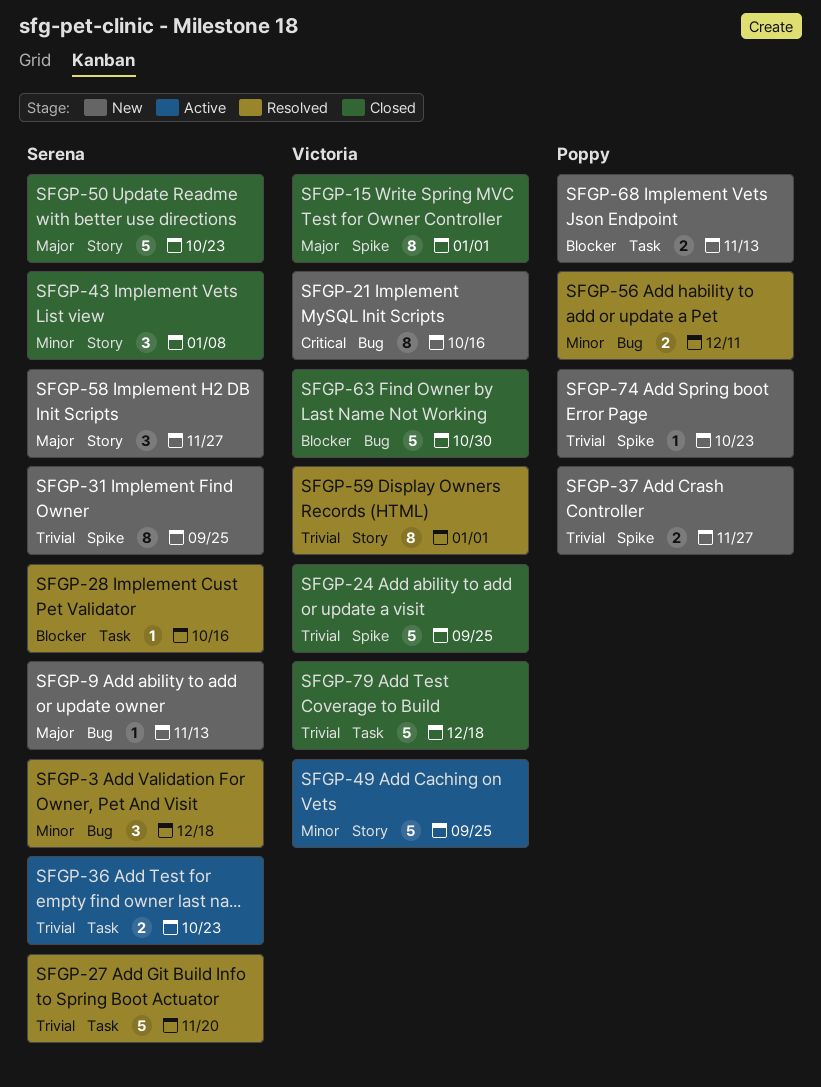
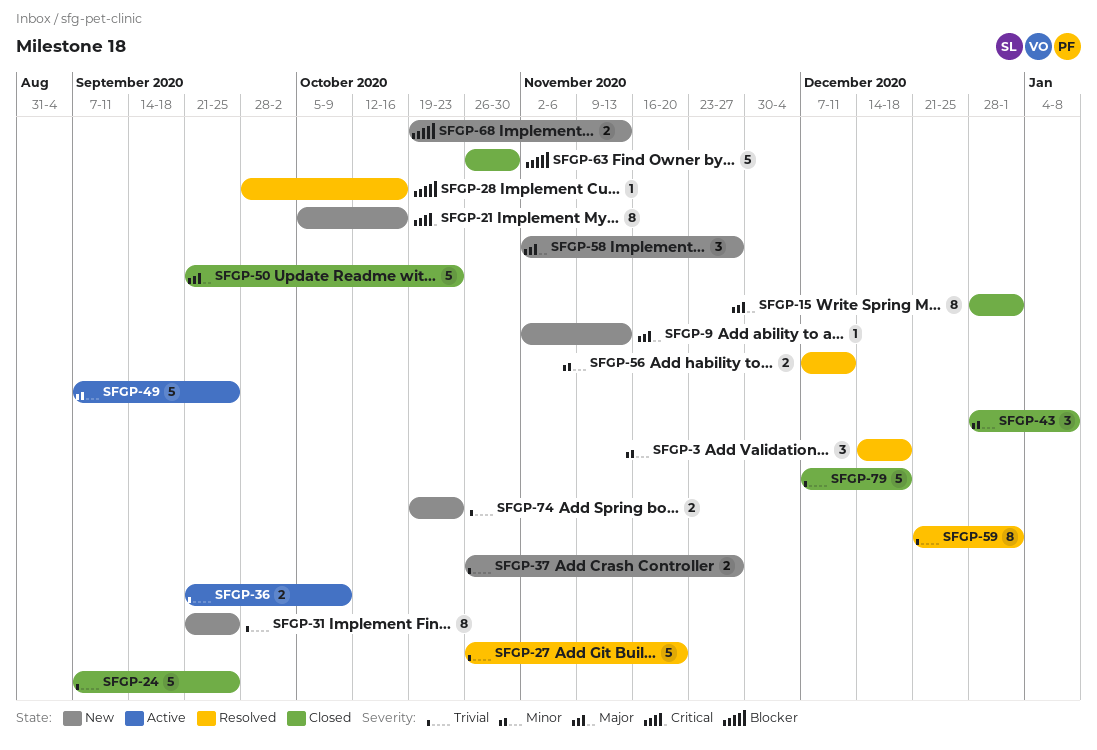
SFGP-36, due: Oct 23 -> Oct 9
SFGP-74, estimate: 1 -> 2

